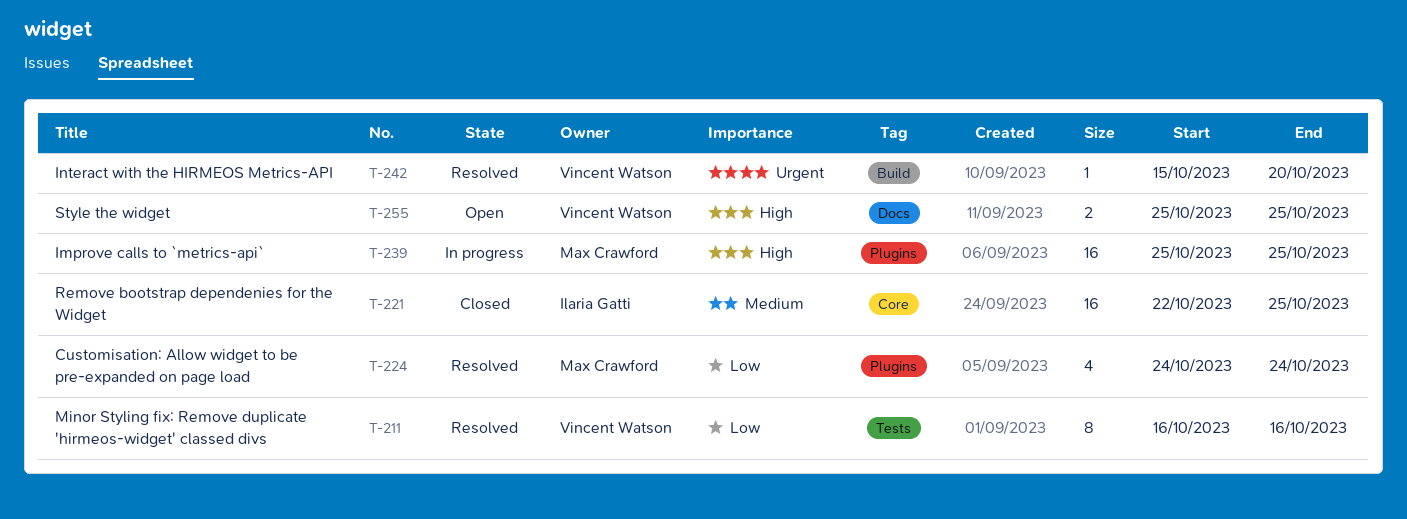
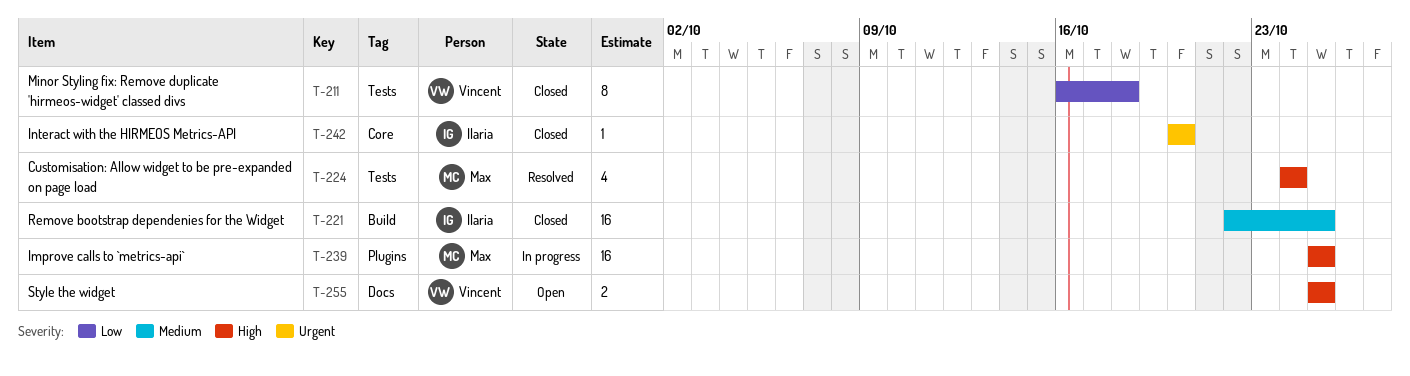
T-211, status: Resolved -> Closed
T-211, due: Oct 16 -> Oct 18
T-221, label: Core -> Build
T-224, priority: Low -> High
T-224, label: Plugins -> Tests
T-242, status: Resolved -> Closed
T-242, owner: Vincent Watson -> Ilaria Gatti
T-242, label: Build -> Core
T-242, start: Oct 15 -> Oct 20

